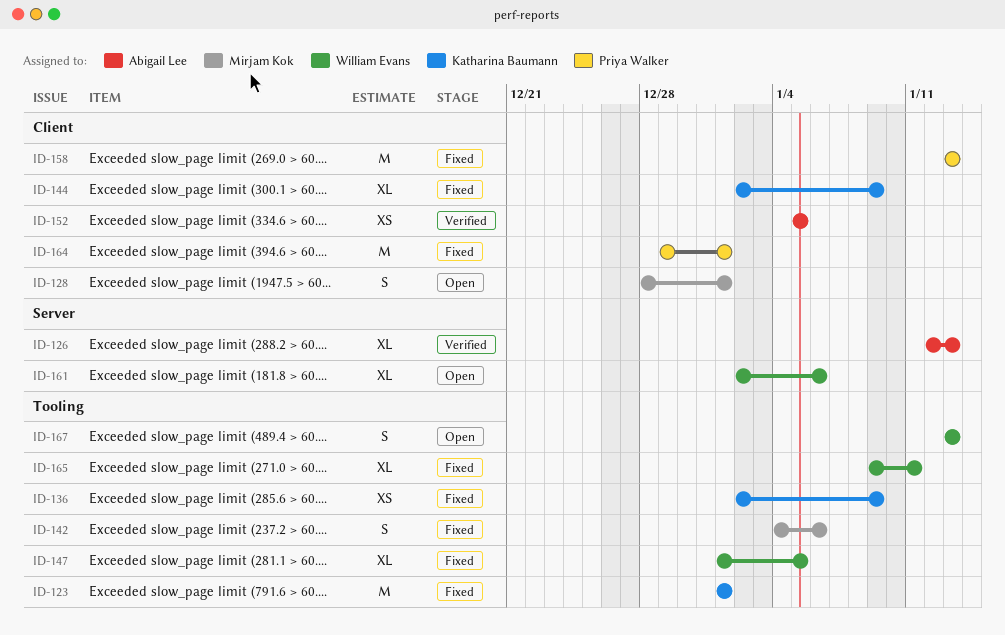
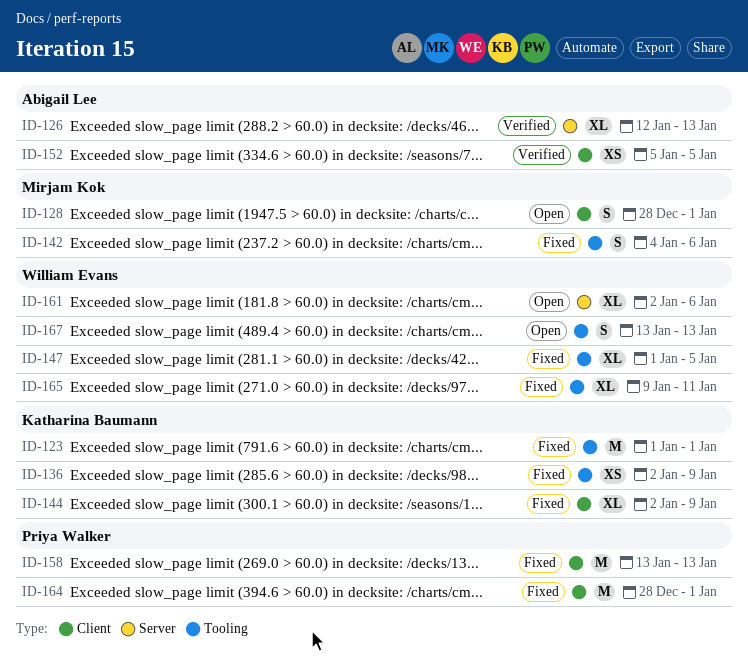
ID-164, start: Dec 29 -> Dec 28

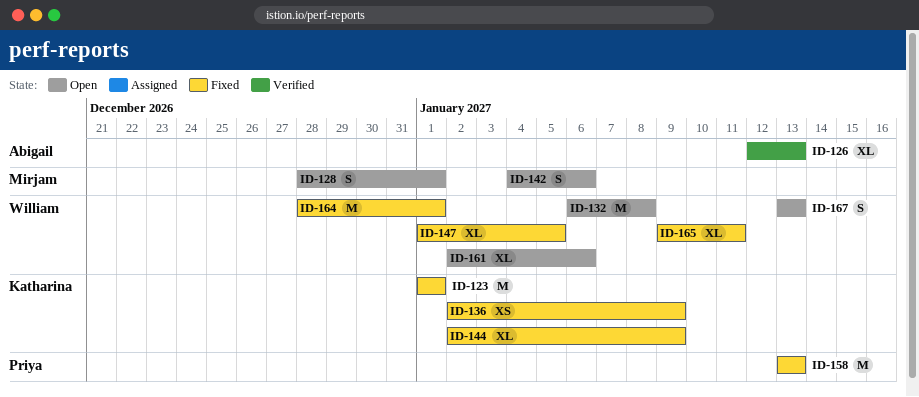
ID-132: none -> present
ID-142, status: Fixed -> Open
ID-152: present -> none
ID-164, owner: Priya Walker -> William Evans

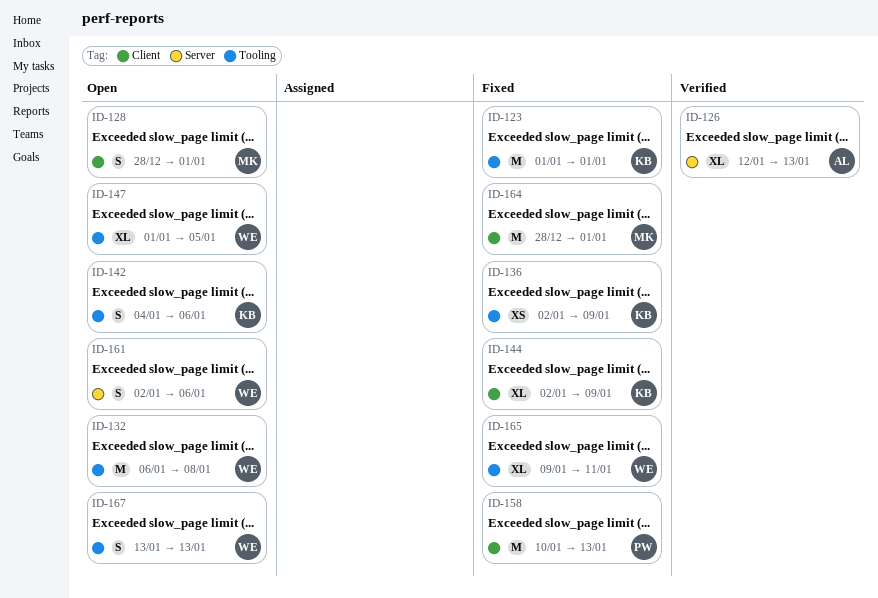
ID-142, owner: Mirjam -> Katharina
ID-147, status: Fixed -> Open
ID-158, start: Jan 13 -> Jan 10
ID-161, estimate: XL -> S
ID-164, owner: William -> Mirjam

